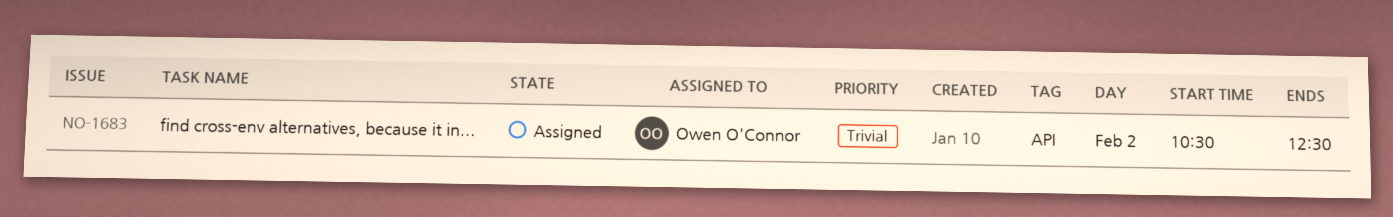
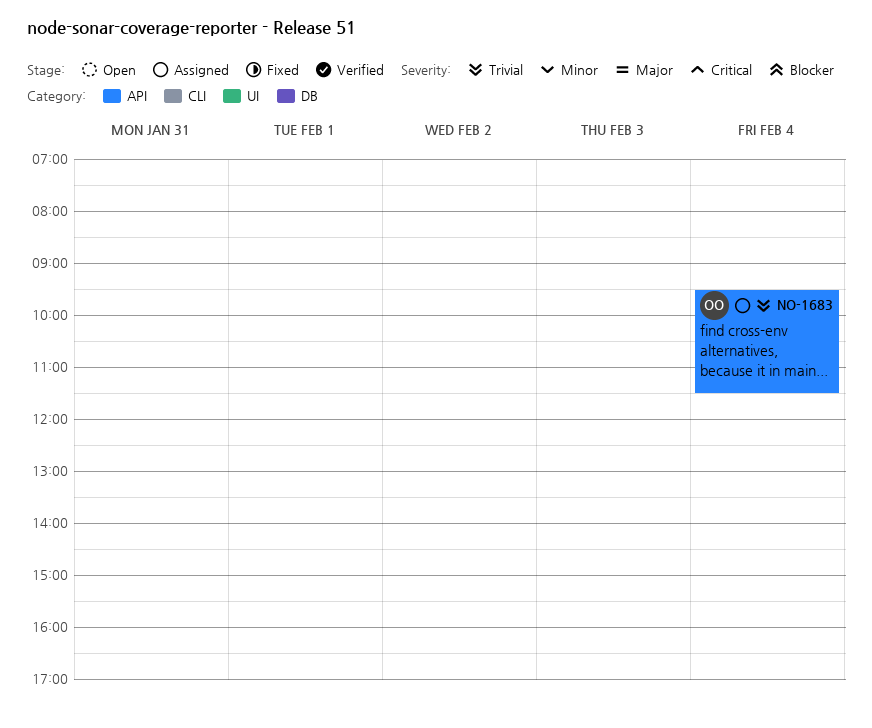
NO-1683, day: Feb 2 -> Feb 4
NO-1683, begins: 10:30 -> 09:30
NO-1683, ends: 12:30 -> 11:30

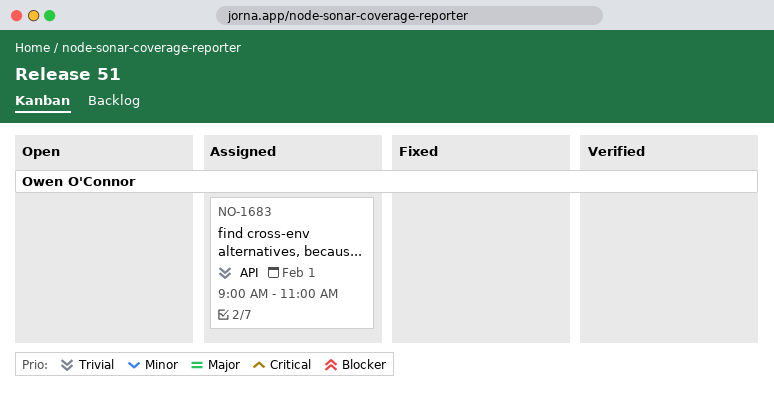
NO-1683, day: Feb 4 -> Feb 1
NO-1683, begins: 09:30 -> 09:00
NO-1683, ends: 11:30 -> 11:00

